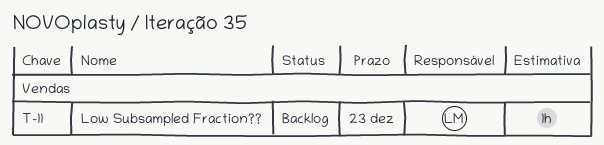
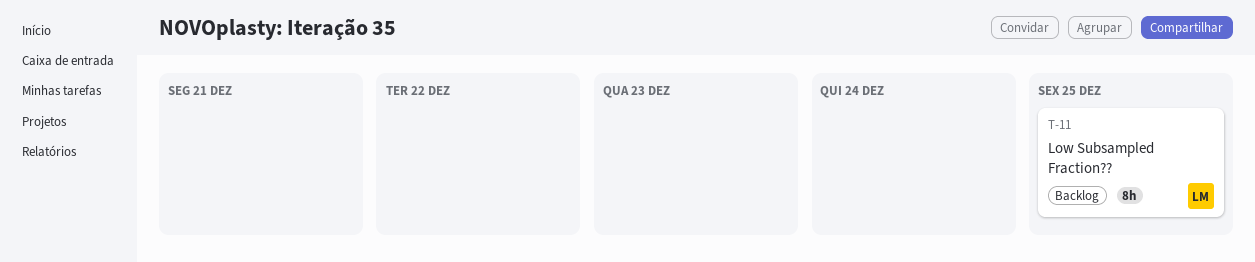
T-11, estimate: 1h -> 8h
T-11, due: Dec 23 -> Dec 25

